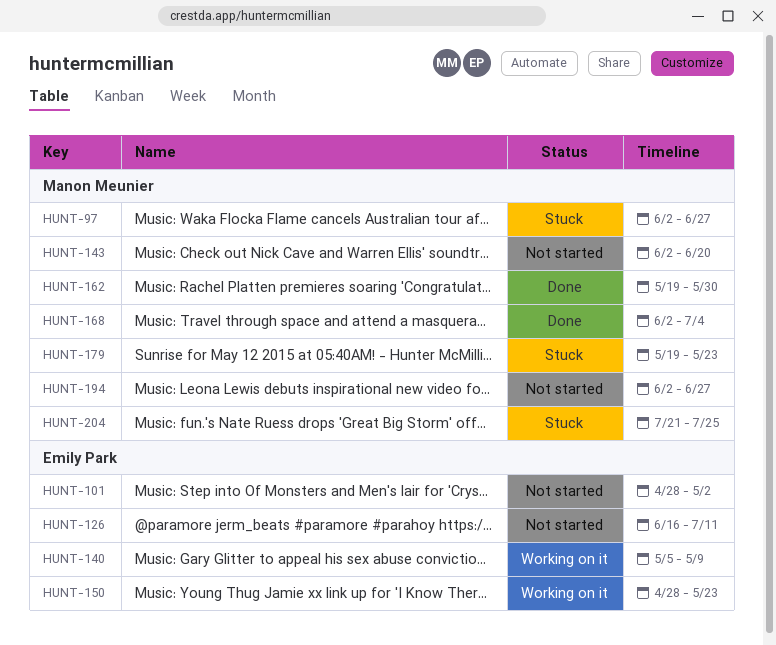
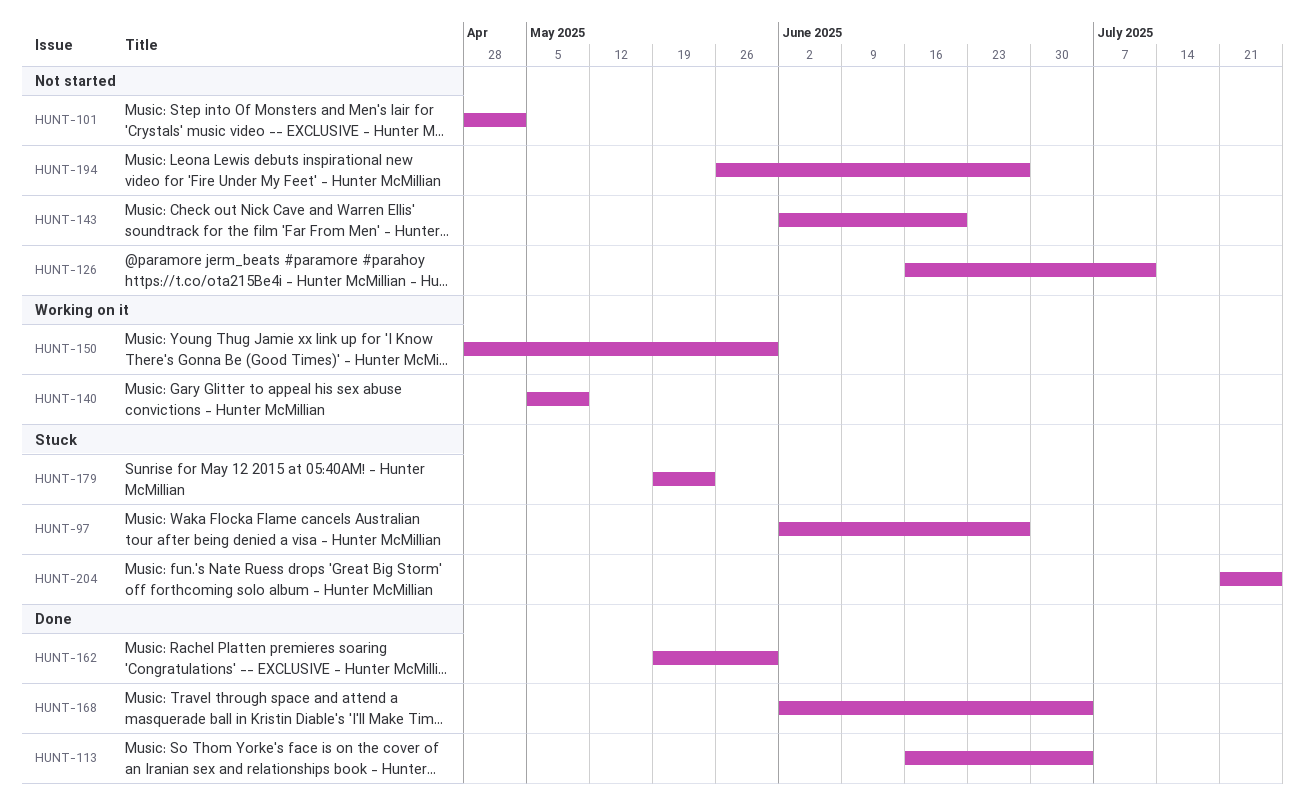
HUNT-113: none -> present
HUNT-150, due: May 23 -> May 30
HUNT-194, start: Jun 2 -> May 26

